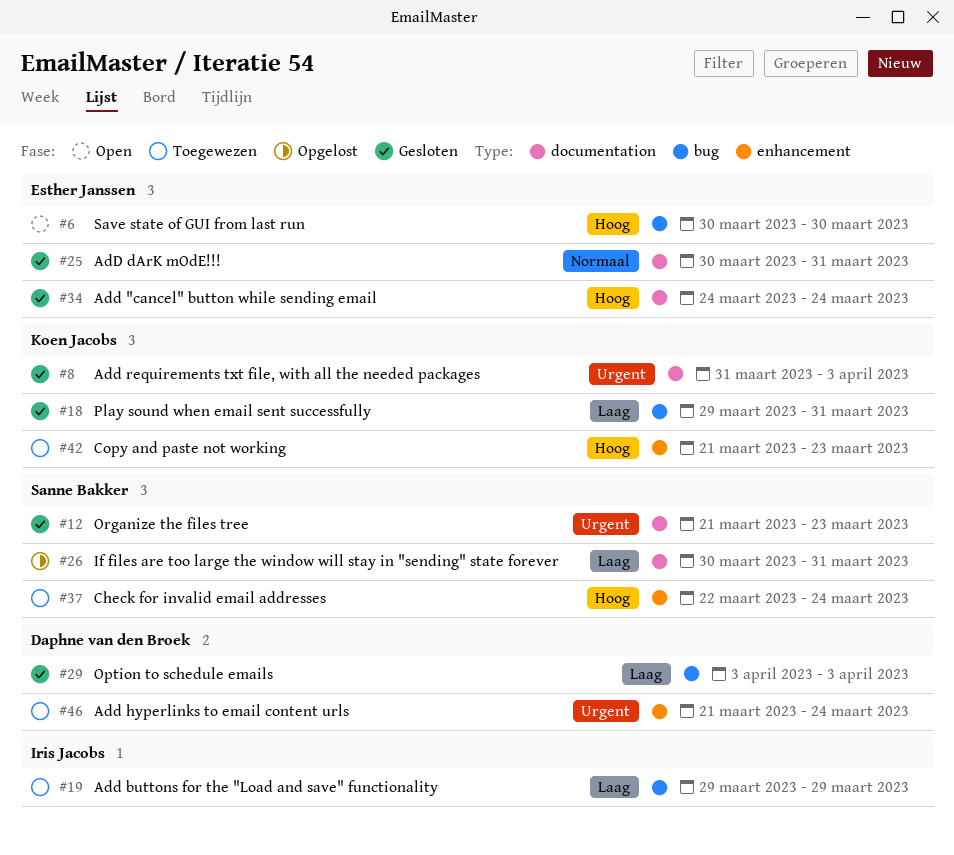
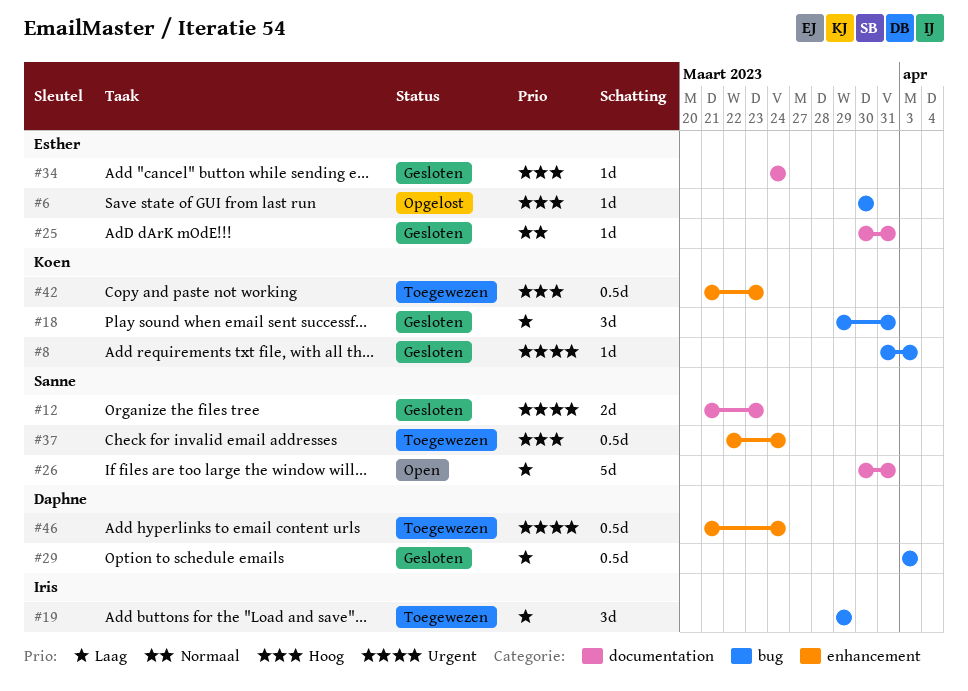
#6, status: Open -> Opgelost
#8, label: documentation -> bug
#26, status: Opgelost -> Open

